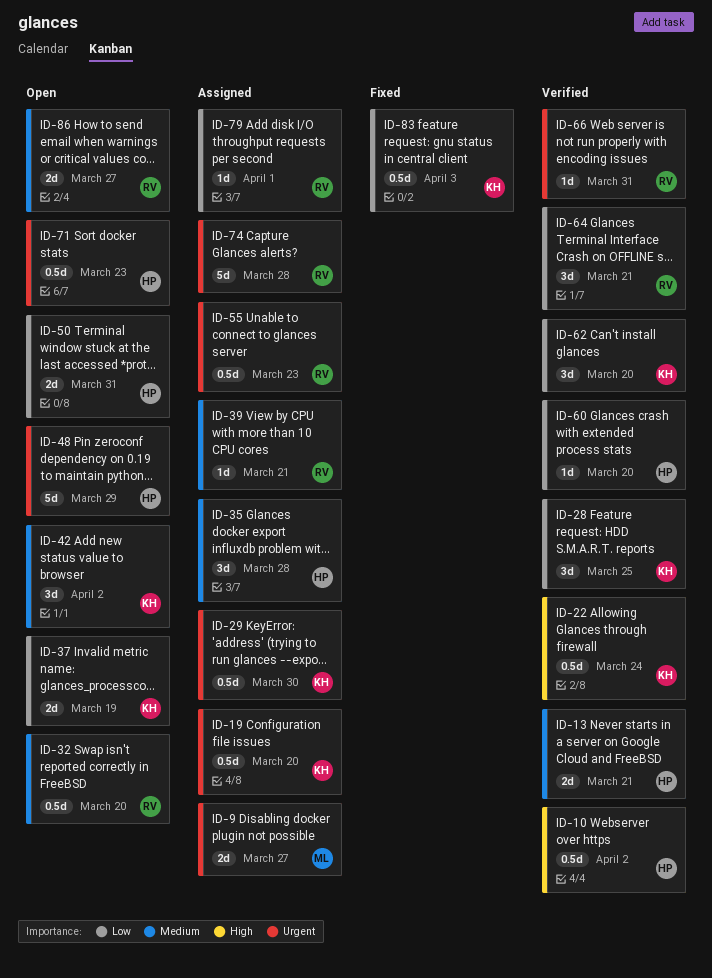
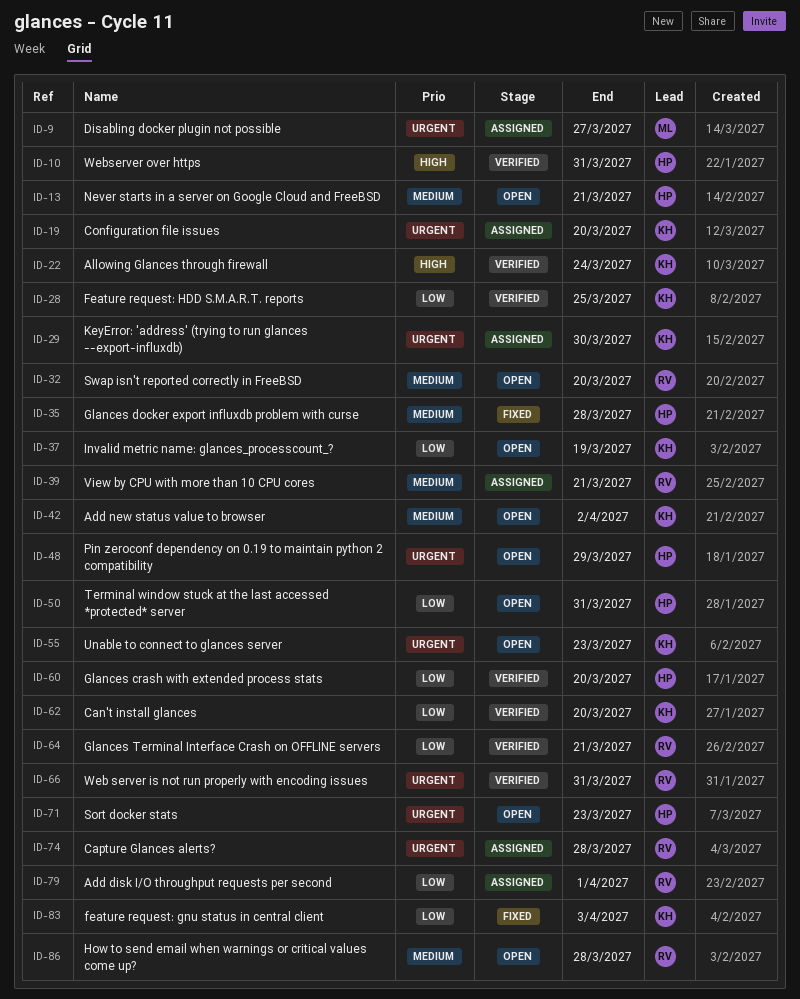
ID-10, due: Apr 2 -> Mar 31
ID-13, status: Verified -> Open
ID-35, status: Assigned -> Fixed
ID-55, status: Assigned -> Open
ID-55, owner: RV -> KH
ID-86, due: Mar 27 -> Mar 28

